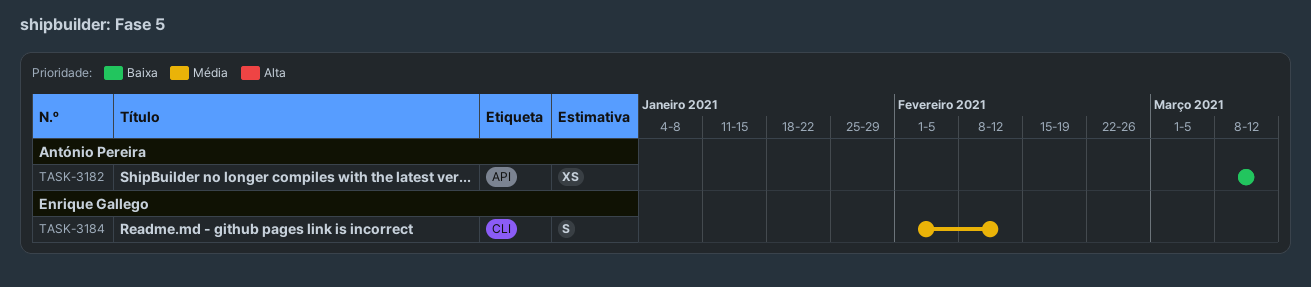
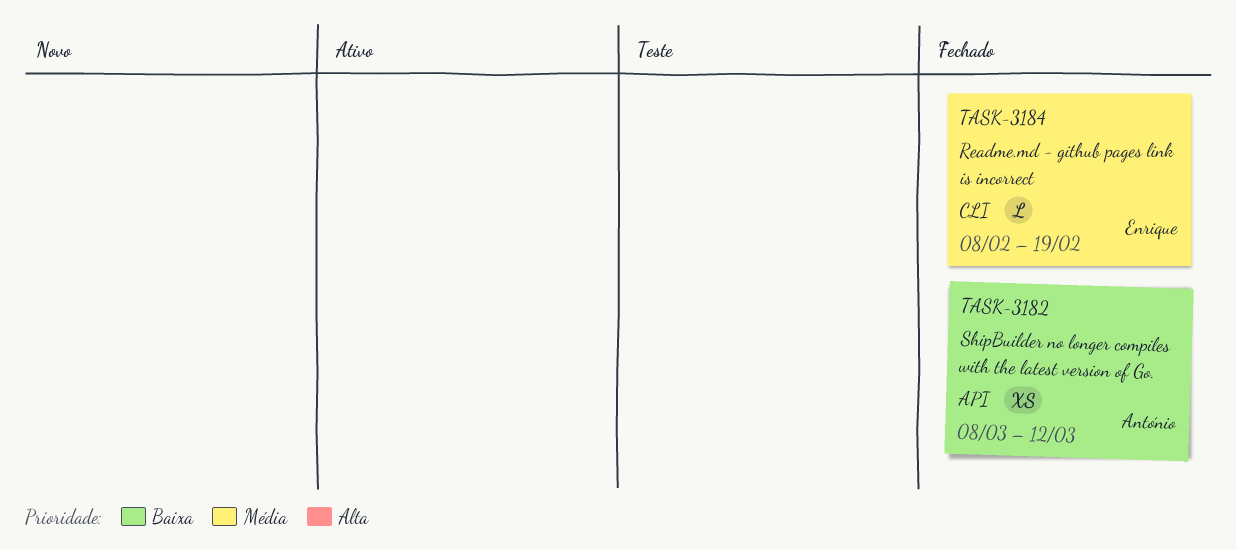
TASK-3184, estimate: S -> L
TASK-3184, start: Feb 1 -> Feb 8
TASK-3184, due: Feb 12 -> Feb 19

